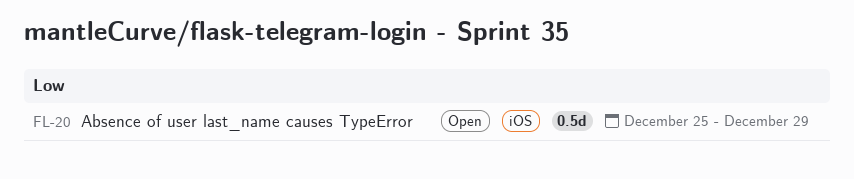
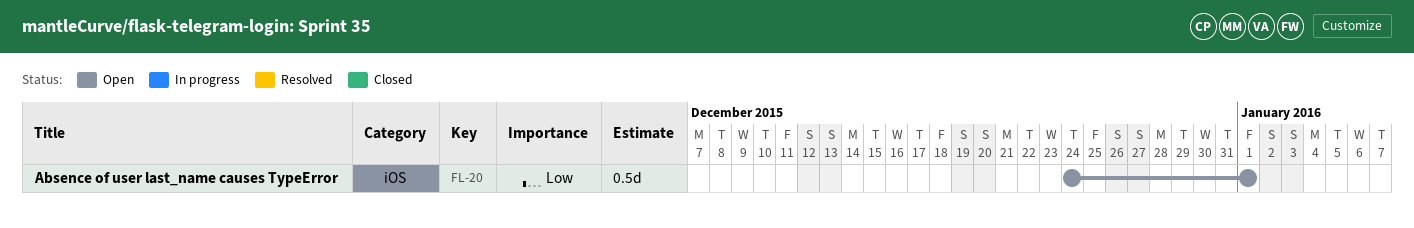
FL-20, start: Dec 25 -> Dec 24
FL-20, due: Dec 29 -> Jan 1

